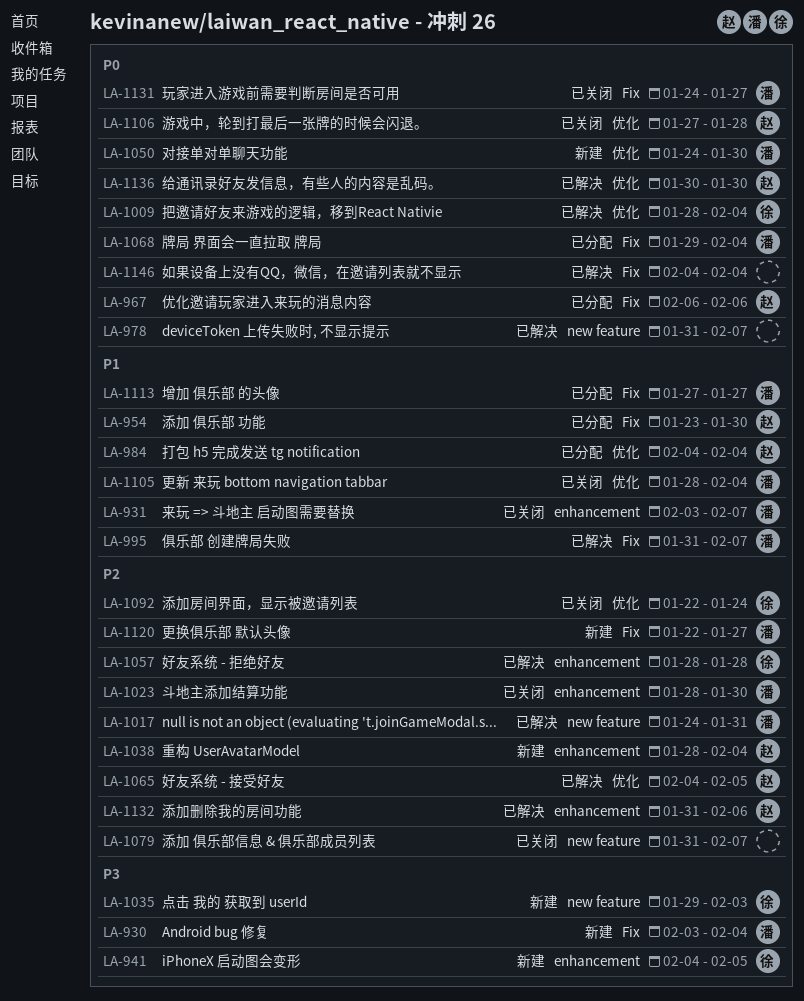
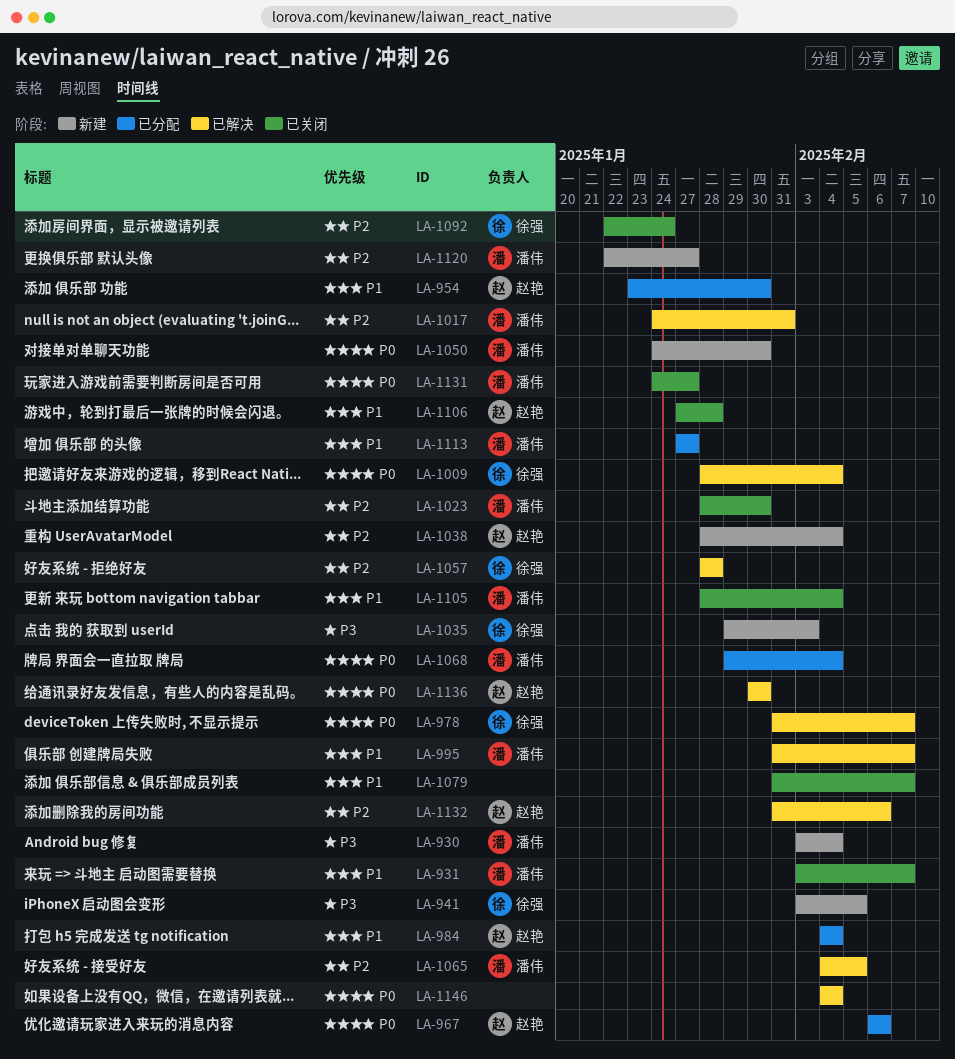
LA-941, start: Feb 4 -> Feb 3
LA-978, owner: none -> 徐强
LA-1065, owner: 赵艳 -> 潘伟
LA-1079, priority: P2 -> P1
LA-1106, priority: P0 -> P1

